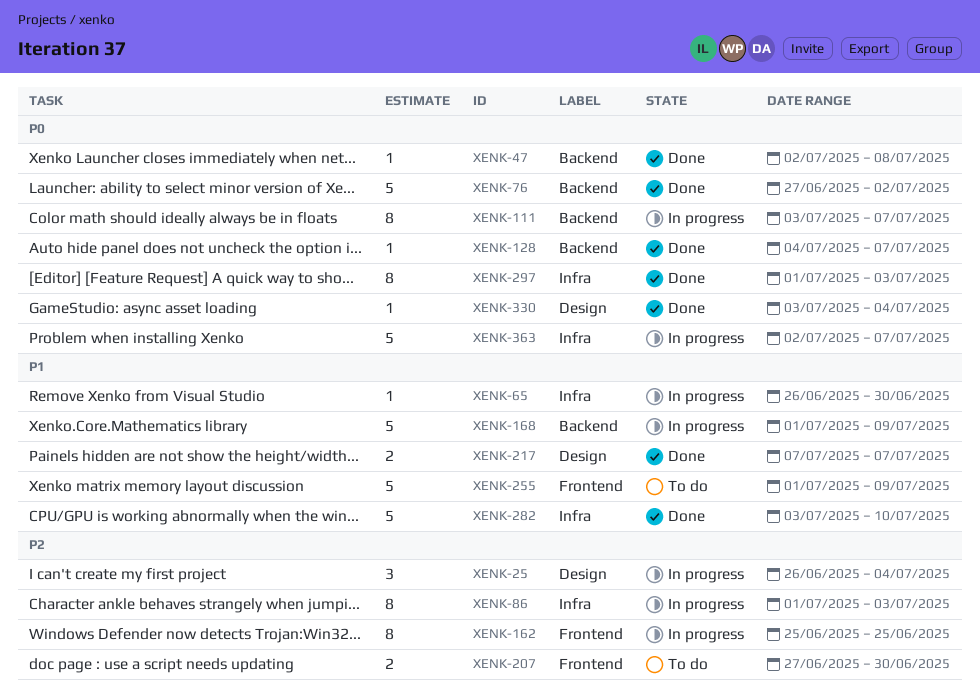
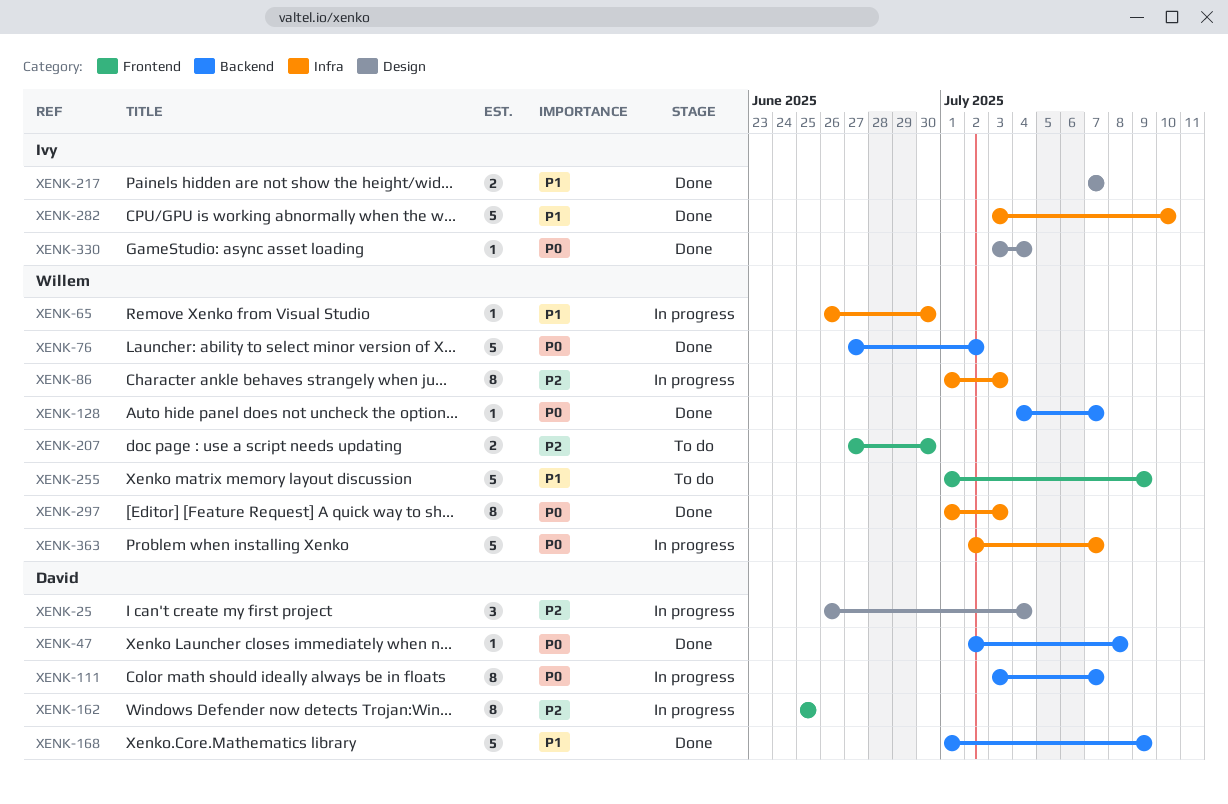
XENK-168, status: In progress -> Done

